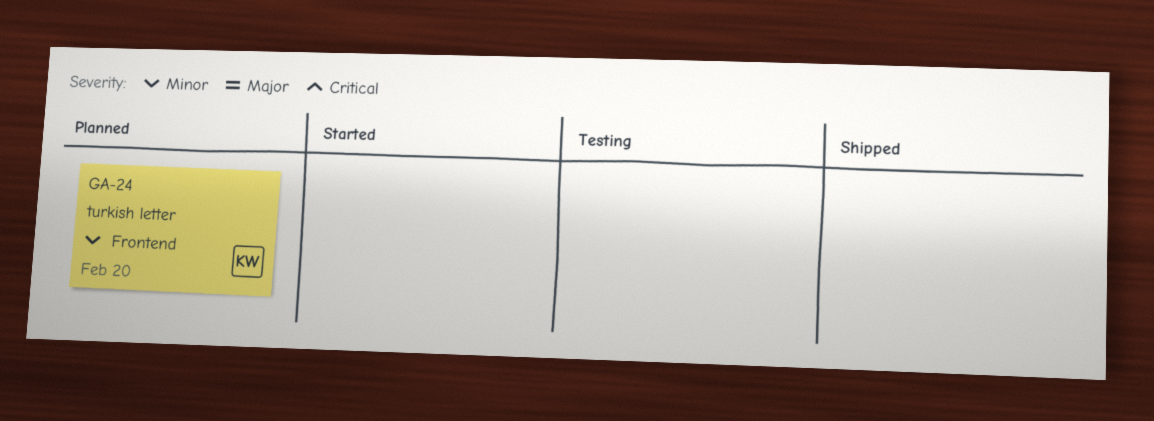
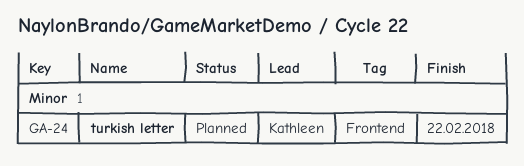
GA-24, due: Feb 20 -> Feb 22

